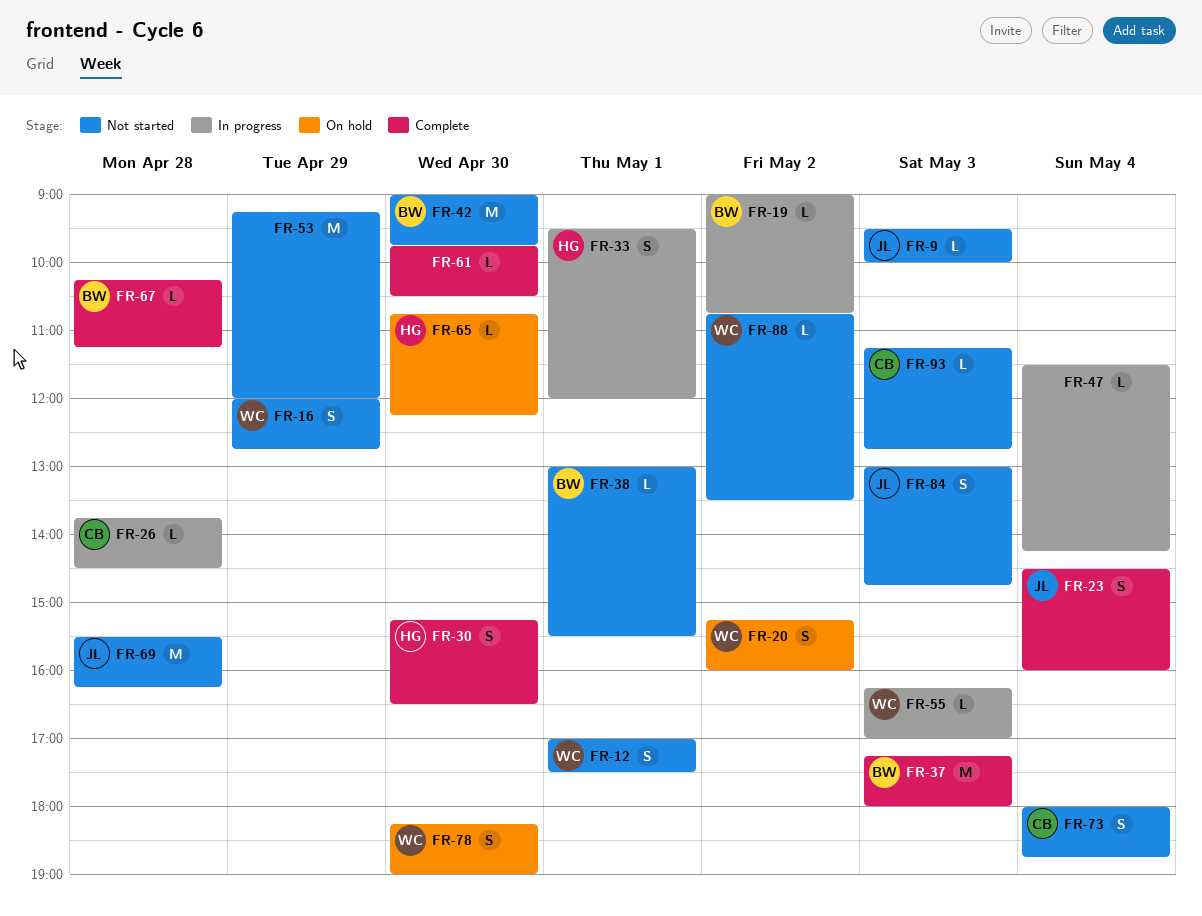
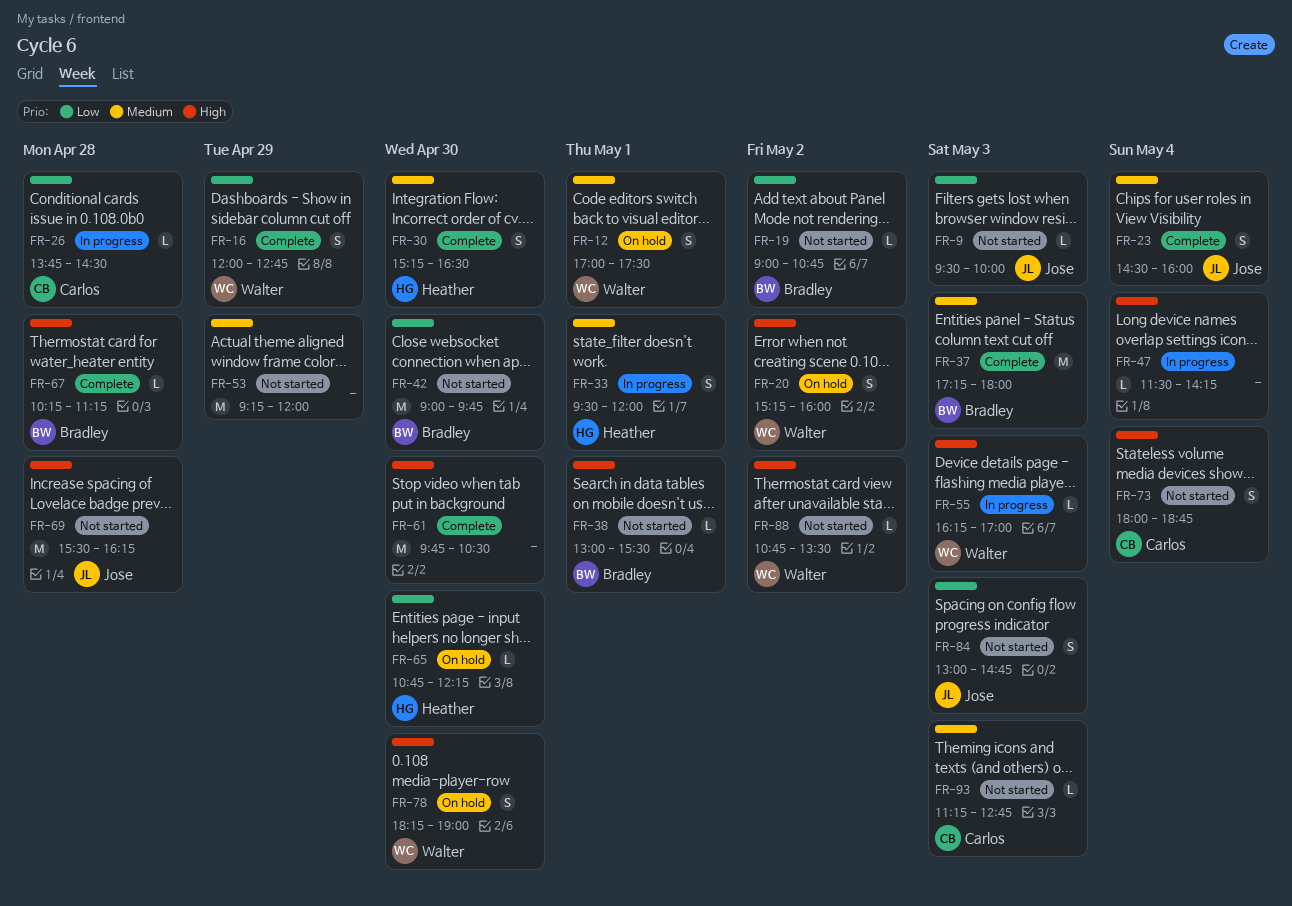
FR-12, status: Not started -> On hold
FR-16, status: Not started -> Complete
FR-19, status: In progress -> Not started
FR-61, estimate: L -> M

